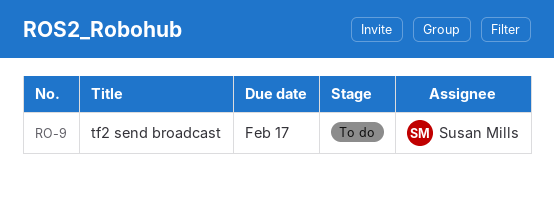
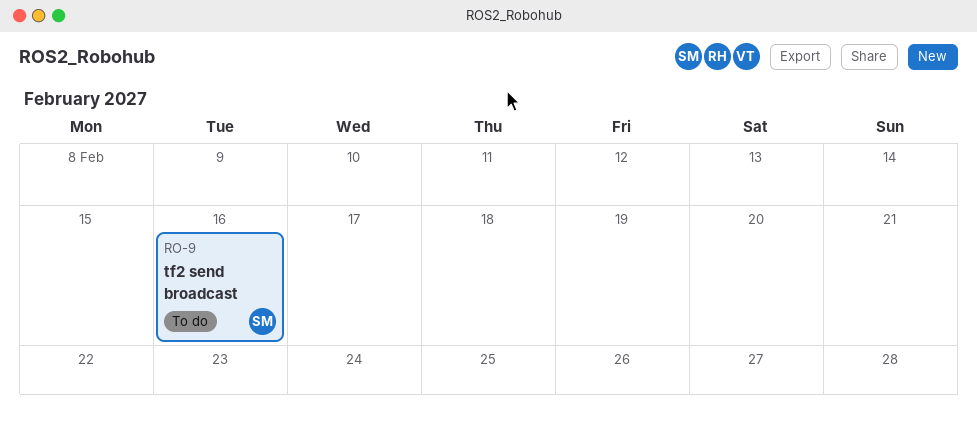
RO-9, due: Feb 17 -> Feb 16

